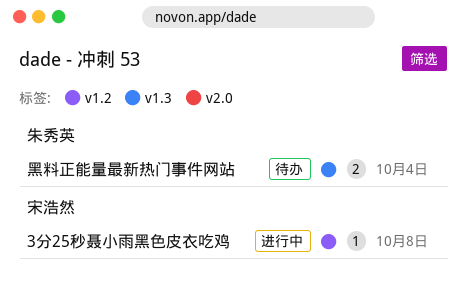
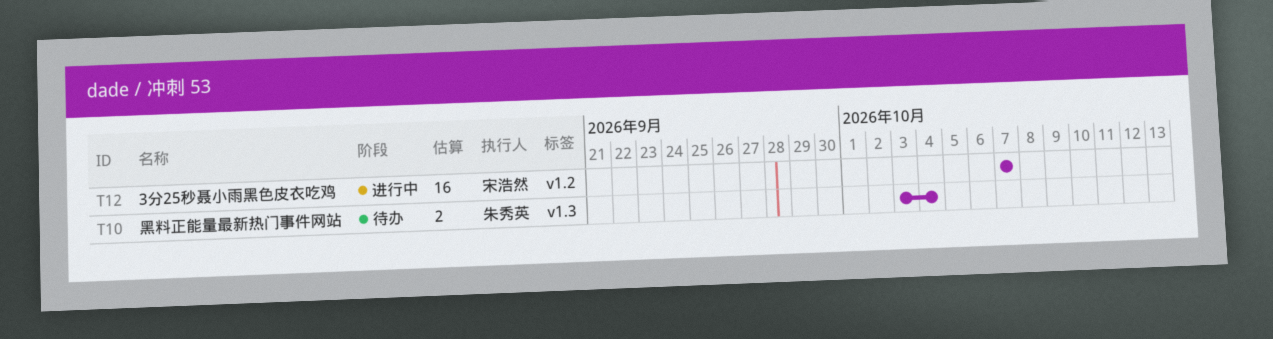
3分25秒聂小雨黑色皮衣吃鸡, estimate: 1 -> 16
3分25秒聂小雨黑色皮衣吃鸡, due: Oct 8 -> Oct 7

